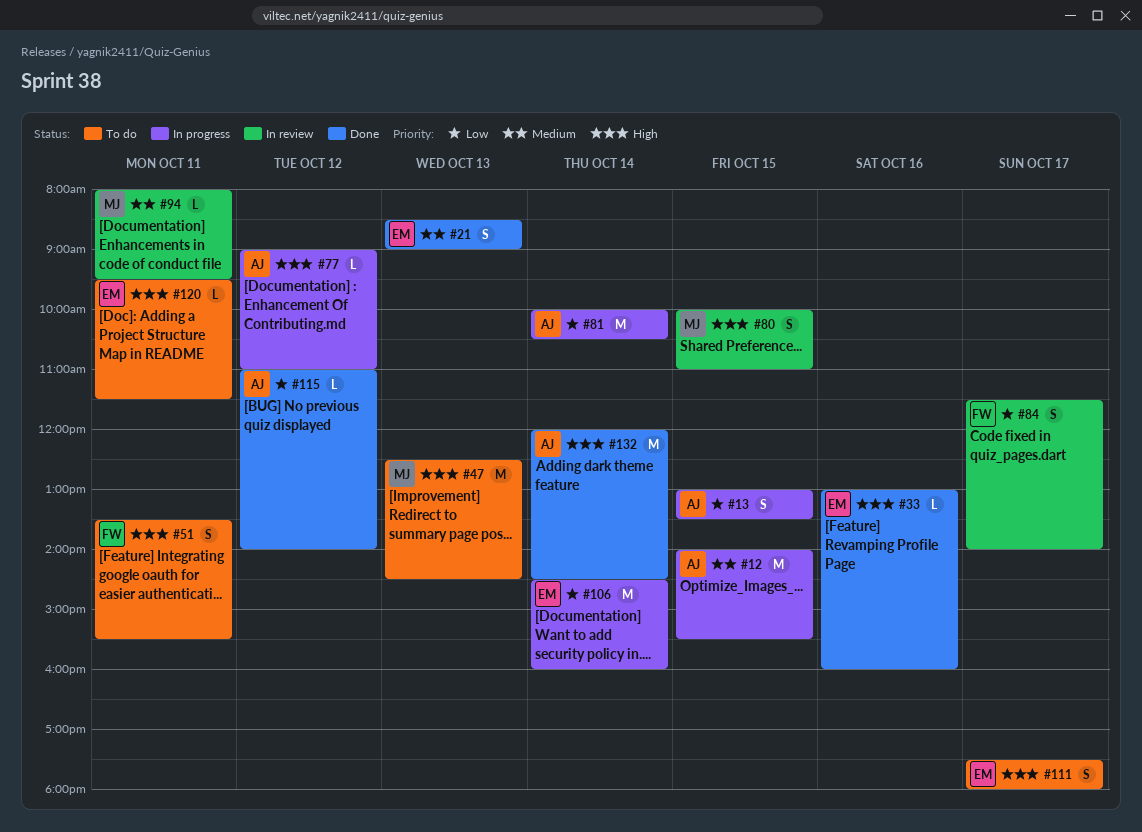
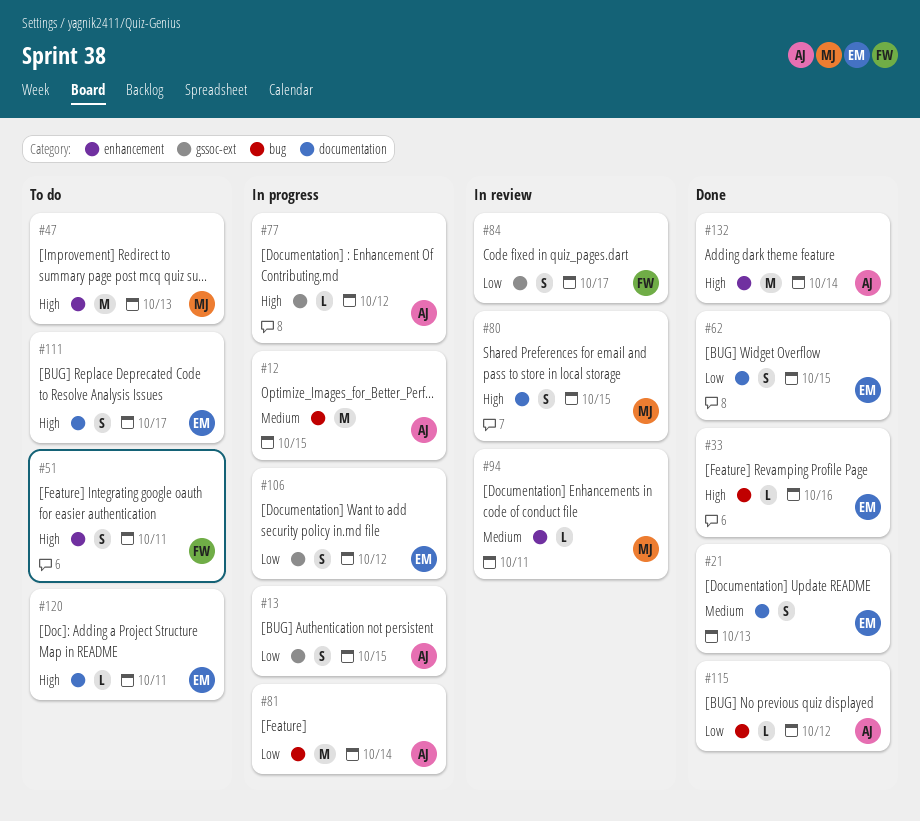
#62: none -> present
#106, estimate: M -> S
#106, day: Oct 14 -> Oct 12

